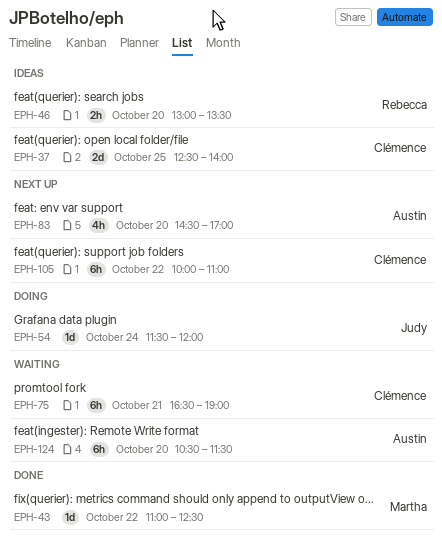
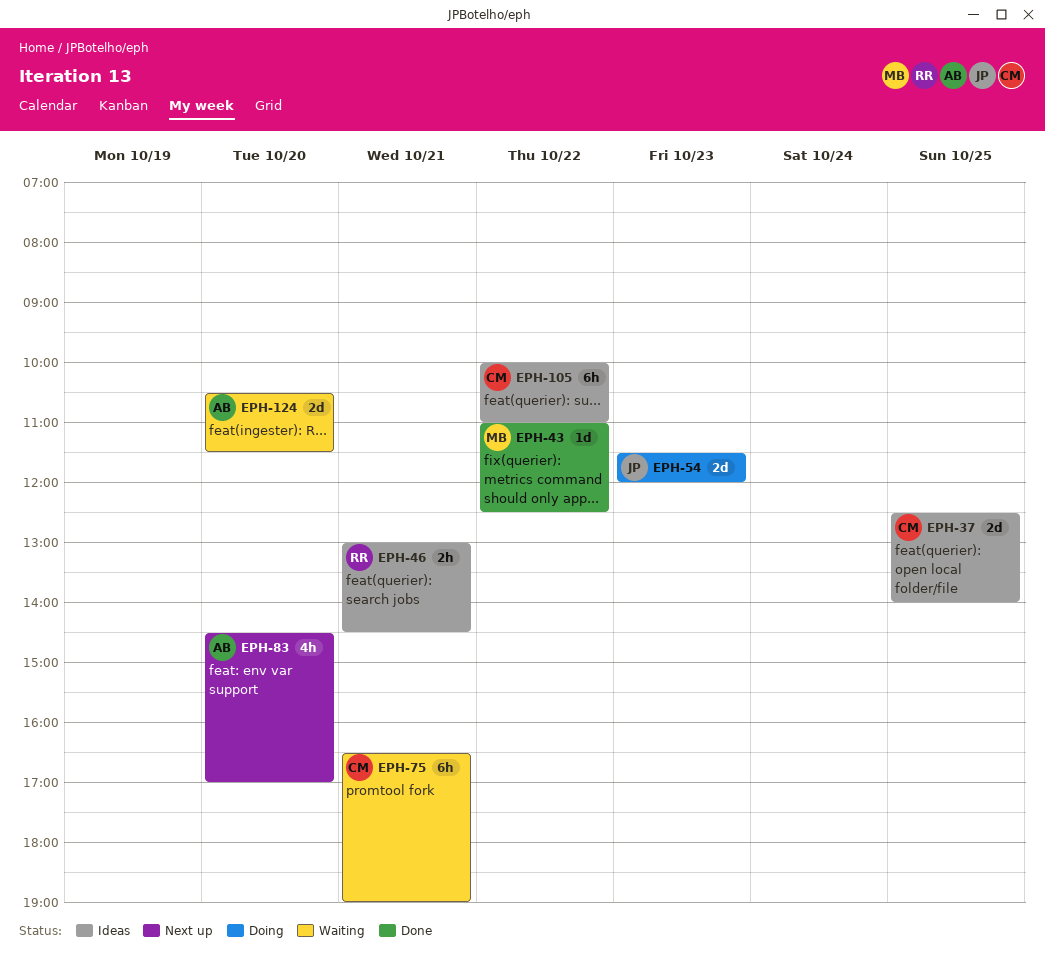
EPH-46, day: Oct 20 -> Oct 21
EPH-46, ends: 13:30 -> 14:30
EPH-54, estimate: 1d -> 2d
EPH-54, day: Oct 24 -> Oct 23
EPH-105, status: Next up -> Ideas
EPH-124, estimate: 6h -> 2d

